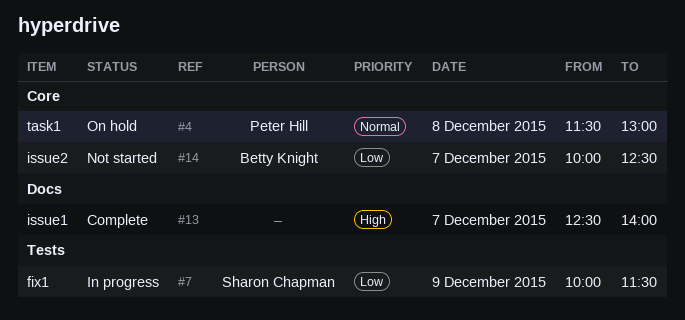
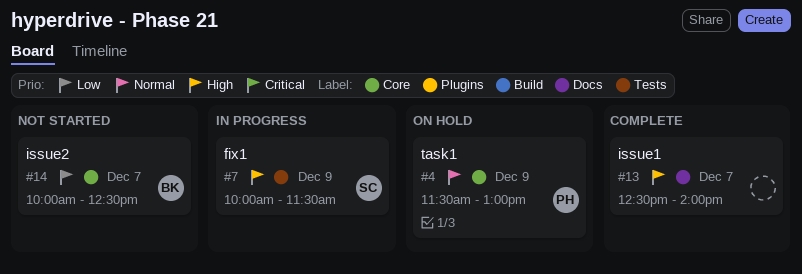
#4, day: Dec 8 -> Dec 9
#7, priority: Low -> High

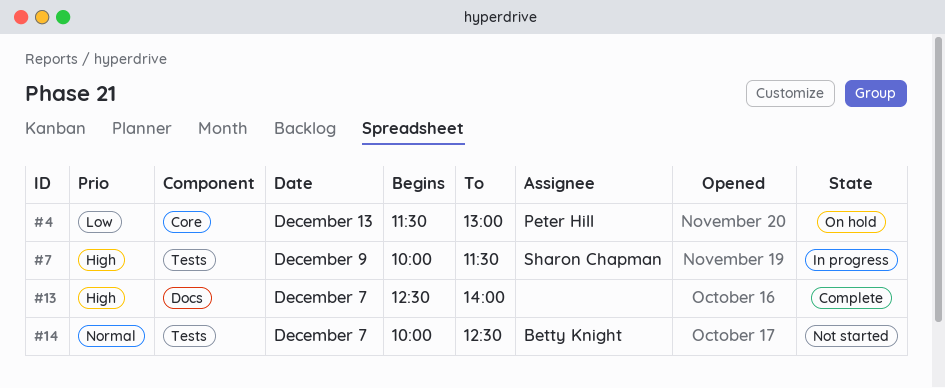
#4, priority: Normal -> Low
#4, day: Dec 9 -> Dec 13
#14, priority: Low -> Normal
#14, label: Core -> Tests

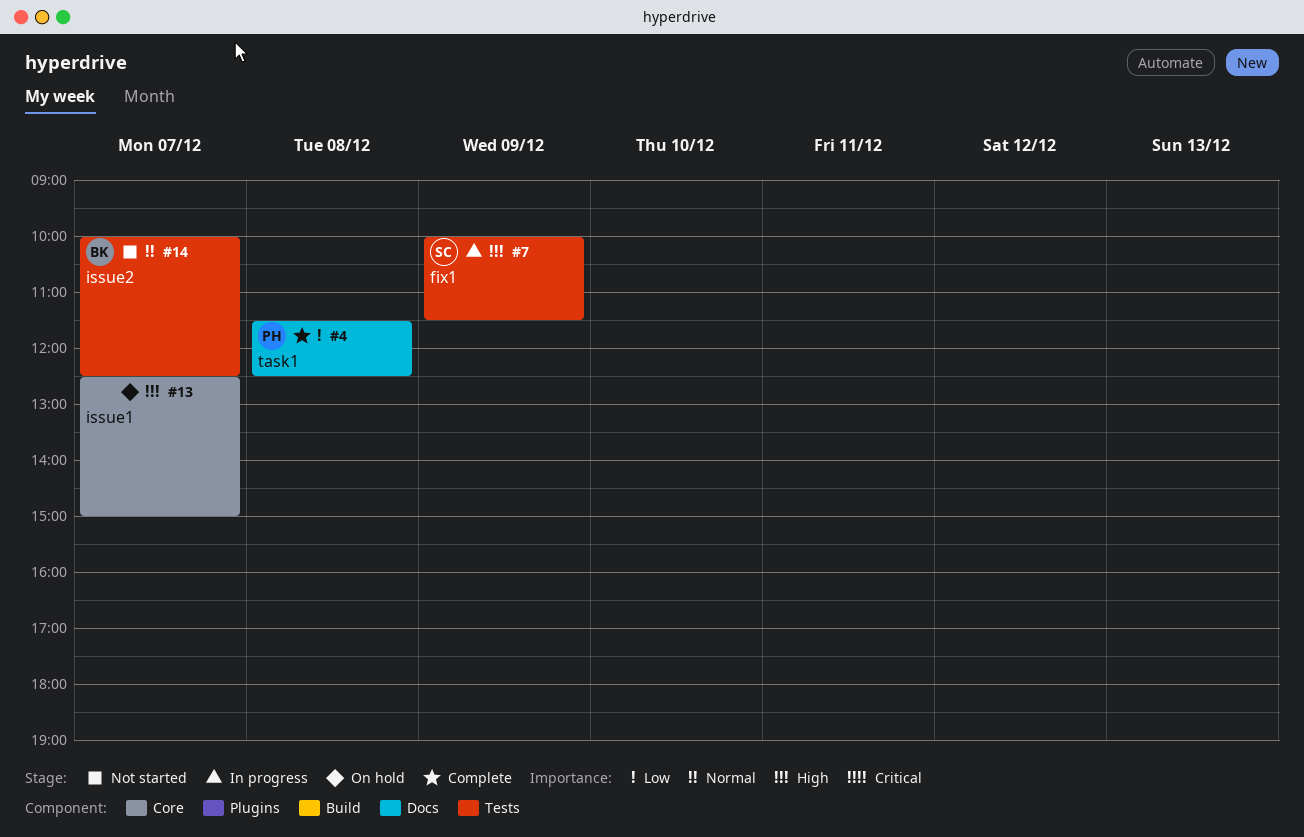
#4, status: On hold -> Complete
#4, label: Core -> Docs
#4, day: Dec 13 -> Dec 8
#4, ends: 13:00 -> 12:30
#13, status: Complete -> On hold
#13, label: Docs -> Core
#13, ends: 14:00 -> 15:00

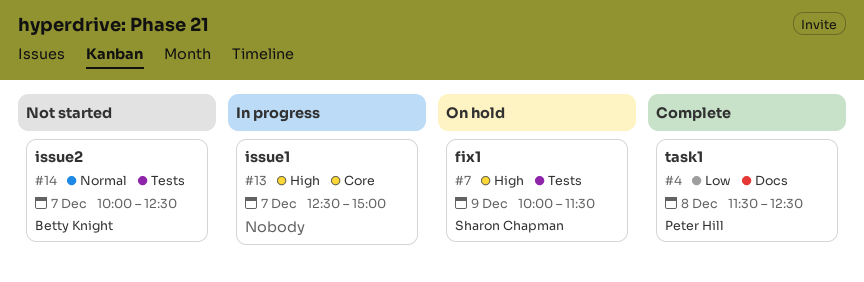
#7, status: In progress -> On hold
#13, status: On hold -> In progress

